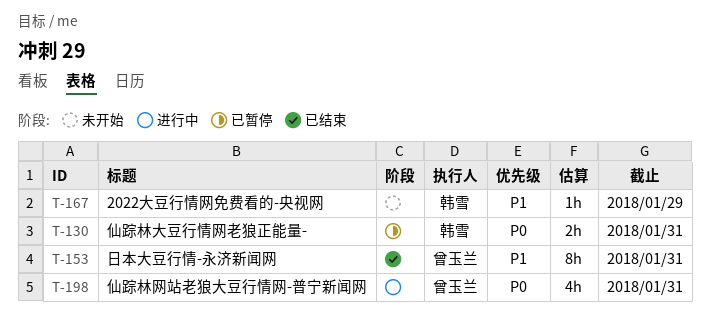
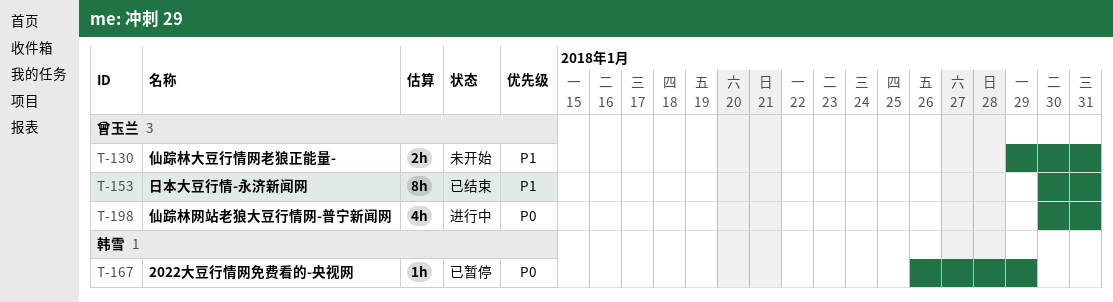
T-130, status: 已暂停 -> 未开始
T-130, owner: 韩雪 -> 曾玉兰
T-130, priority: P0 -> P1
T-167, status: 未开始 -> 已暂停
T-167, priority: P1 -> P0

